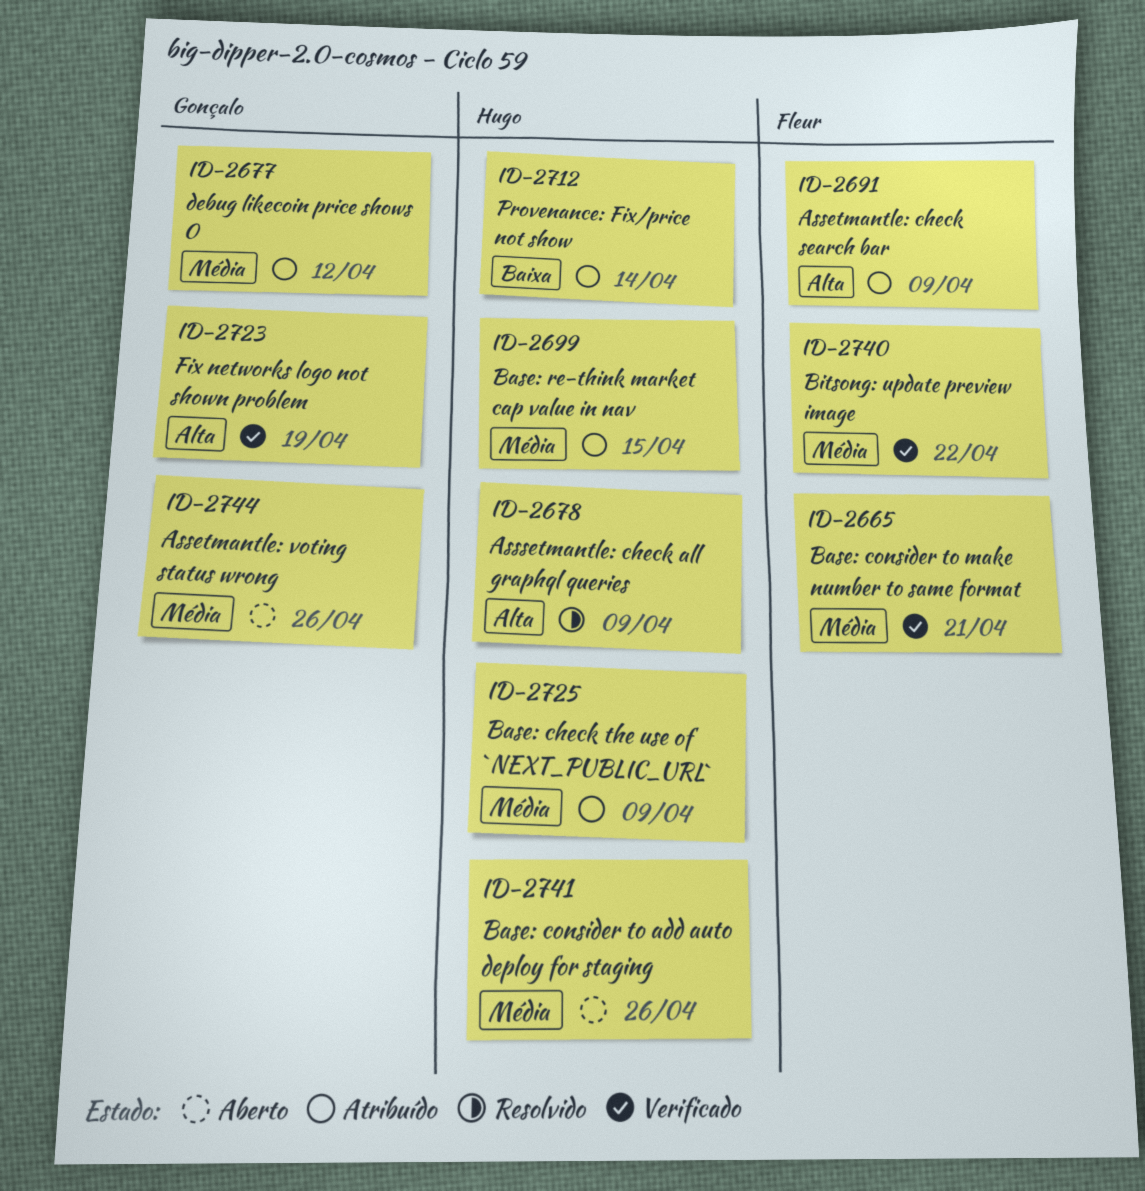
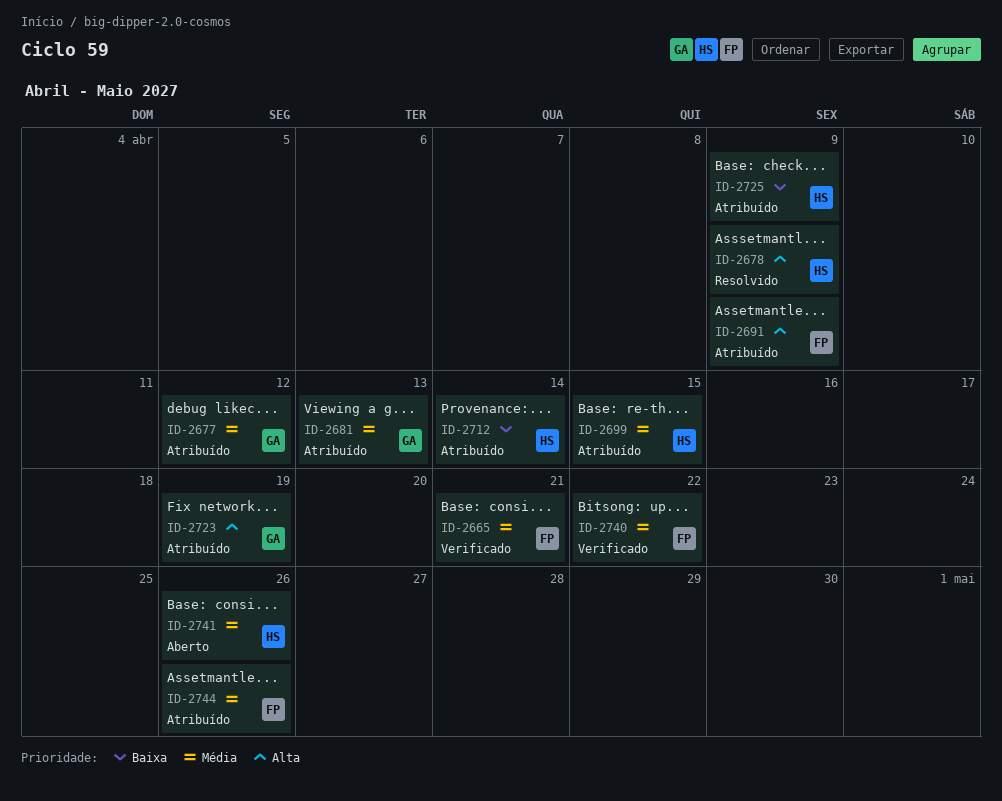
ID-2681: none -> present
ID-2723, status: Verificado -> Atribuído
ID-2725, priority: Média -> Baixa
ID-2744, status: Aberto -> Atribuído
ID-2744, owner: Gonçalo -> Fleur

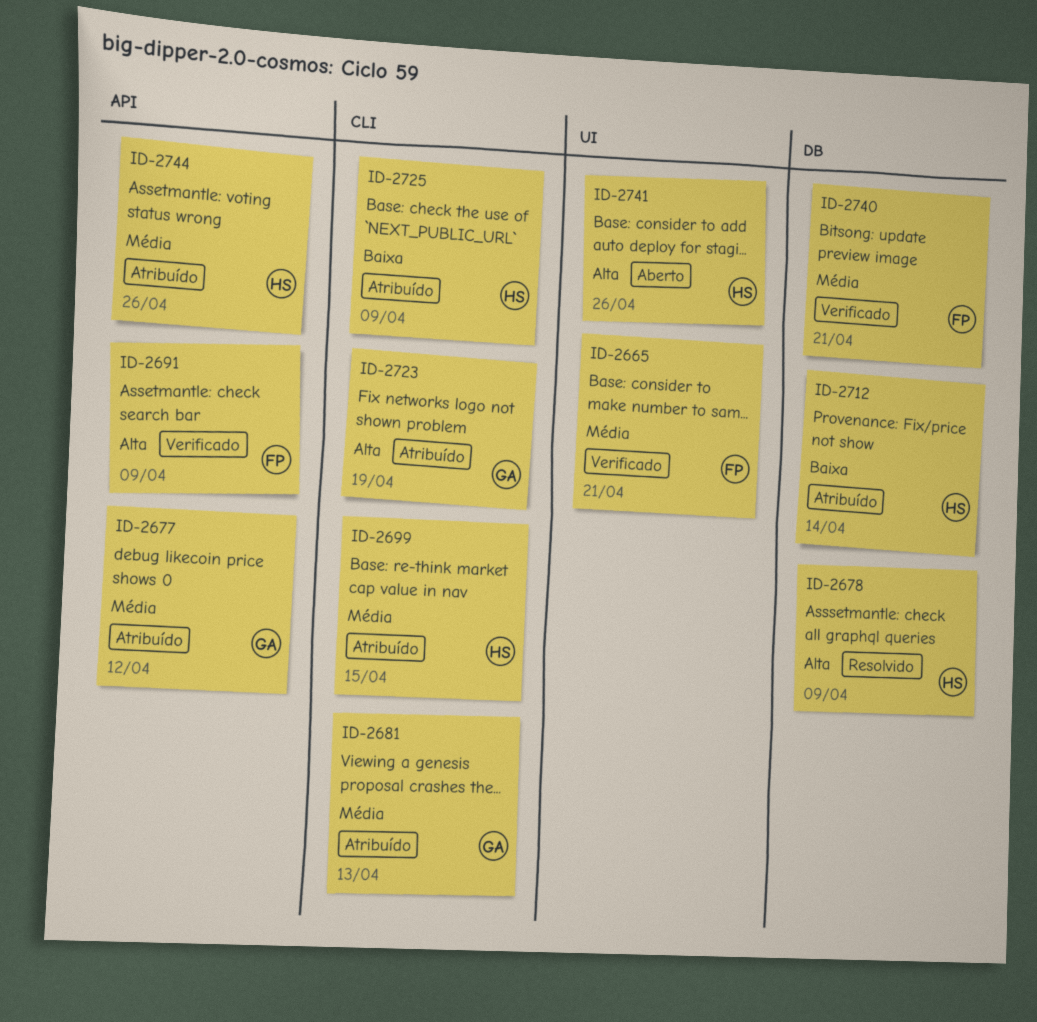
ID-2691, status: Atribuído -> Verificado
ID-2740, due: Apr 22 -> Apr 21
ID-2741, priority: Média -> Alta
ID-2744, owner: FP -> HS

